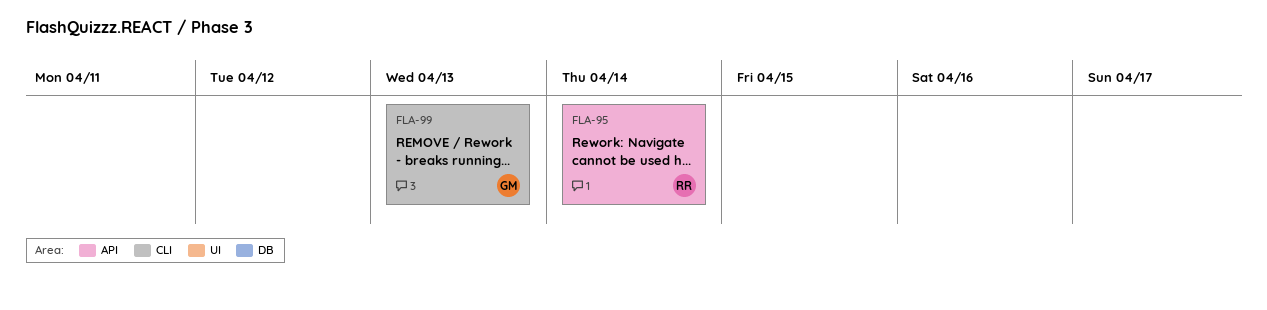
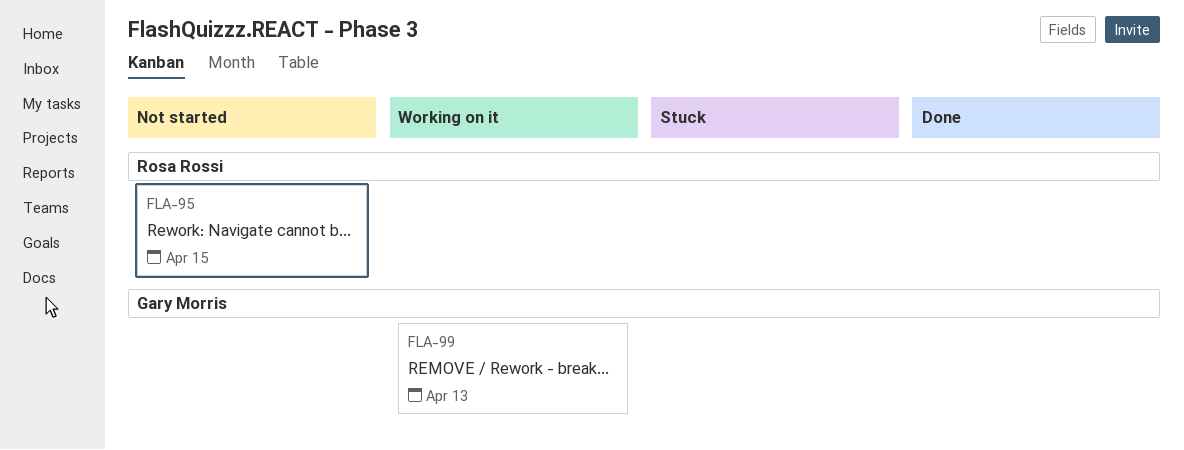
FLA-95, due: Apr 14 -> Apr 15

